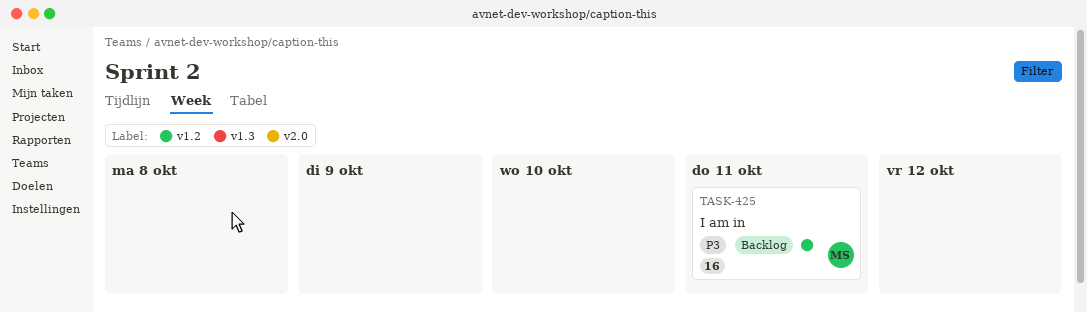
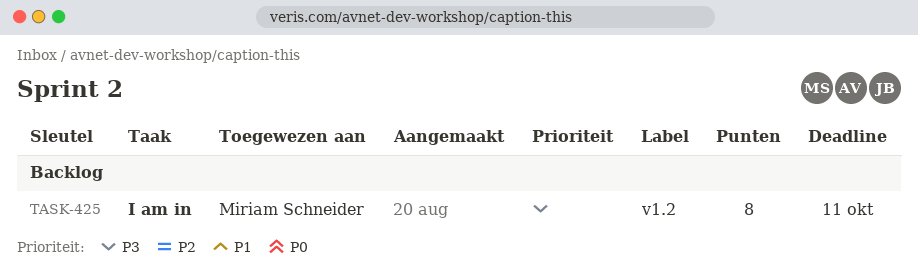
TASK-425, estimate: 16 -> 8

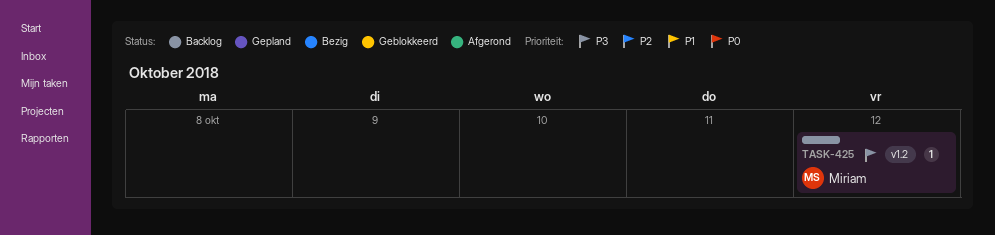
TASK-425, estimate: 8 -> 1
TASK-425, due: Oct 11 -> Oct 12

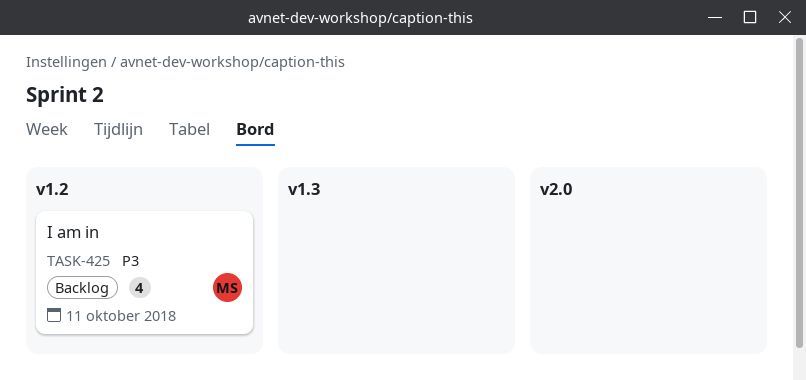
TASK-425, estimate: 1 -> 4
TASK-425, due: Oct 12 -> Oct 11

